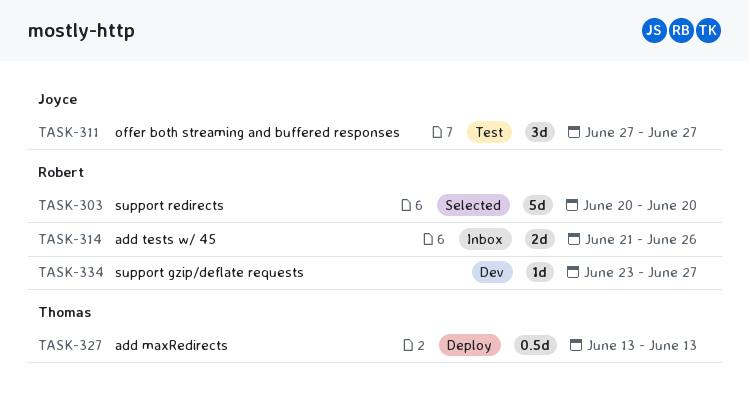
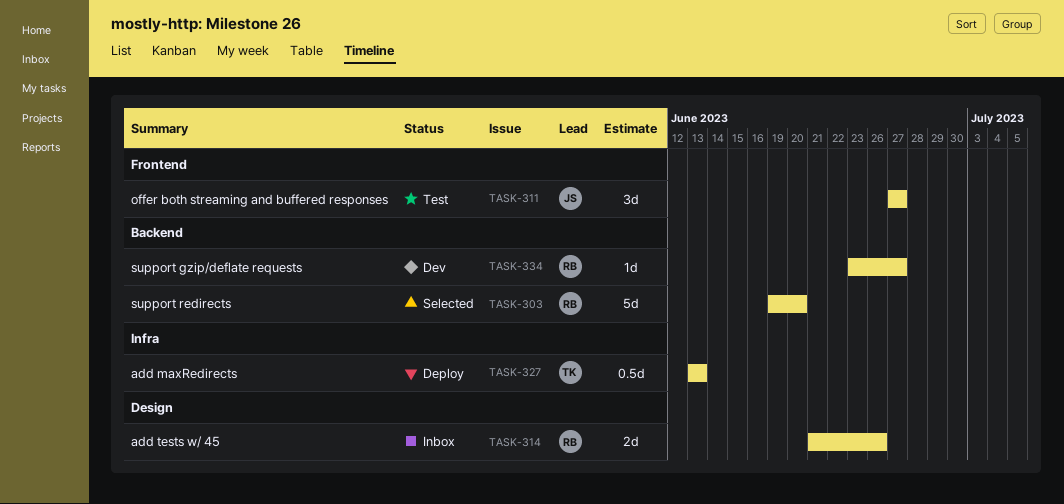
TASK-303, start: Jun 20 -> Jun 19

